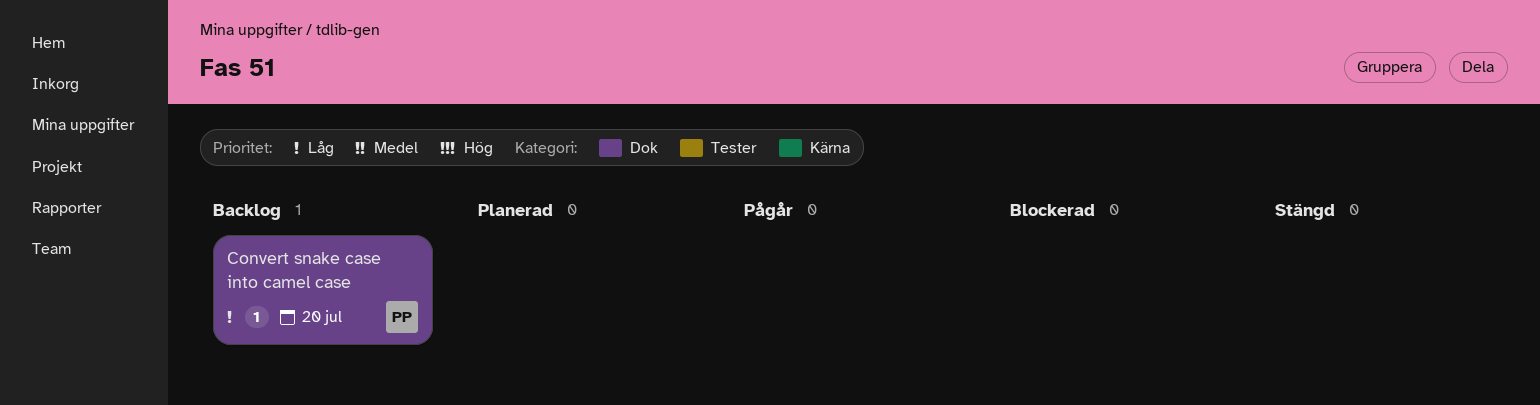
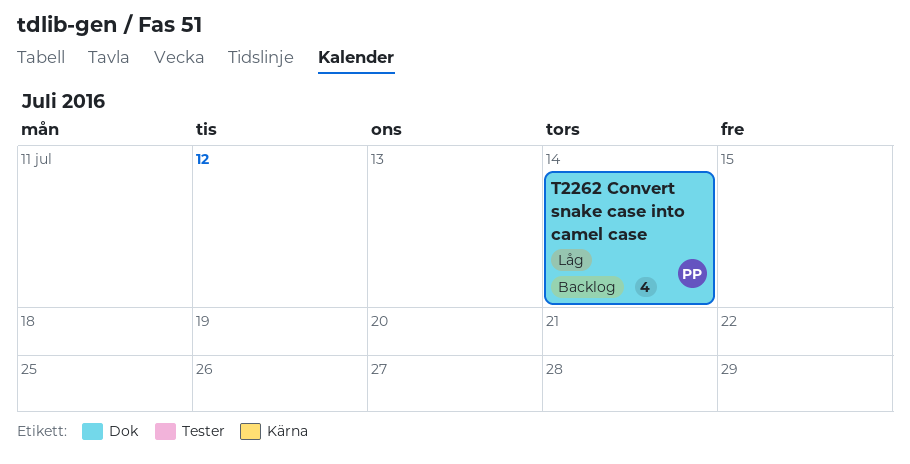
Convert snake case into camel case, estimate: 1 -> 4
Convert snake case into camel case, due: Jul 20 -> Jul 14

